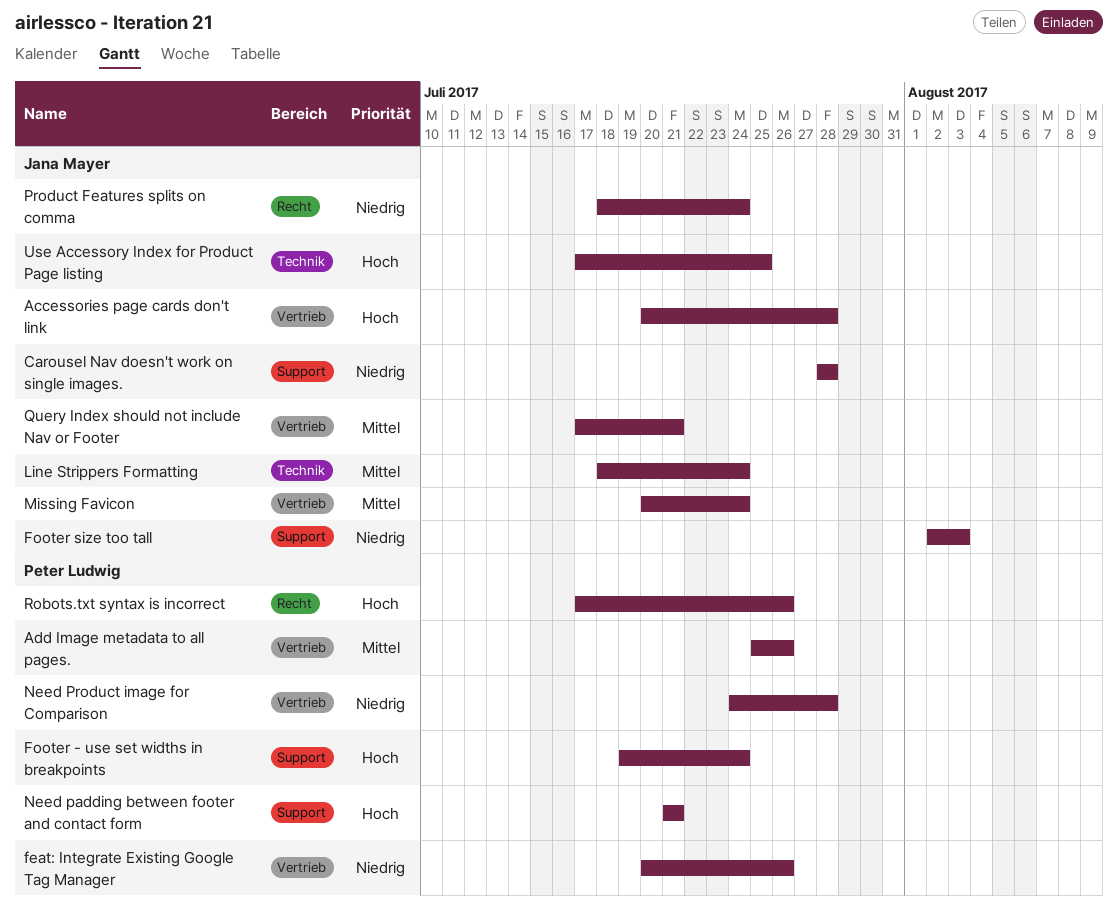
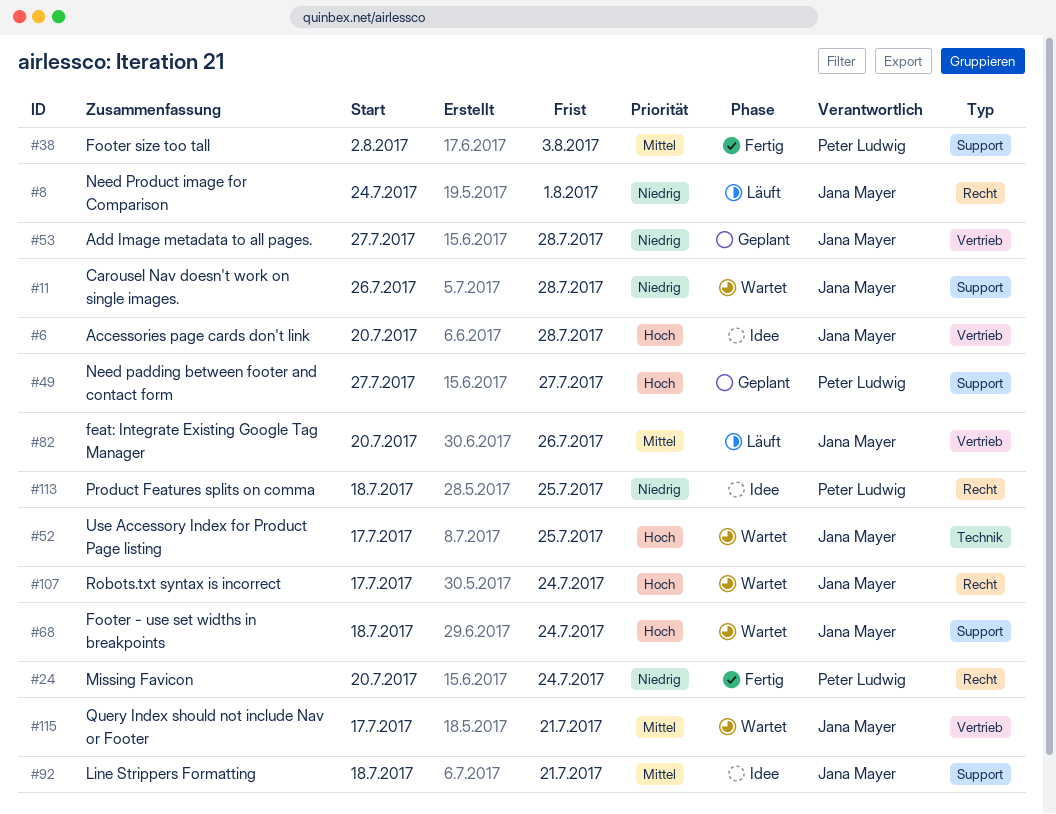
Add Image metadata to all pages., owner: Peter Ludwig -> Jana Mayer
Add Image metadata to all pages., priority: Mittel -> Niedrig
Add Image metadata to all pages., start: Jul 25 -> Jul 27
Add Image metadata to all pages., due: Jul 26 -> Jul 28
Carousel Nav doesn't work on single images., start: Jul 28 -> Jul 26
feat: Integrate Existing Google Tag Manager, owner: Peter Ludwig -> Jana Mayer
feat: Integrate Existing Google Tag Manager, priority: Niedrig -> Mittel
Footer - use set widths in breakpoints, owner: Peter Ludwig -> Jana Mayer
Footer - use set widths in breakpoints, start: Jul 19 -> Jul 18
Footer size too tall, owner: Jana Mayer -> Peter Ludwig
Footer size too tall, priority: Niedrig -> Mittel
Line Strippers Formatting, label: Technik -> Support
Line Strippers Formatting, due: Jul 24 -> Jul 21
Missing Favicon, owner: Jana Mayer -> Peter Ludwig
Missing Favicon, priority: Mittel -> Niedrig
Missing Favicon, label: Vertrieb -> Recht
Need padding between footer and contact form, start: Jul 21 -> Jul 27
Need padding between footer and contact form, due: Jul 21 -> Jul 27
Need Product image for Comparison, owner: Peter Ludwig -> Jana Mayer
Need Product image for Comparison, label: Vertrieb -> Recht
Need Product image for Comparison, due: Jul 28 -> Aug 1
Product Features splits on comma, owner: Jana Mayer -> Peter Ludwig
Product Features splits on comma, due: Jul 24 -> Jul 25
Robots.txt syntax is incorrect, owner: Peter Ludwig -> Jana Mayer
Robots.txt syntax is incorrect, due: Jul 26 -> Jul 24

